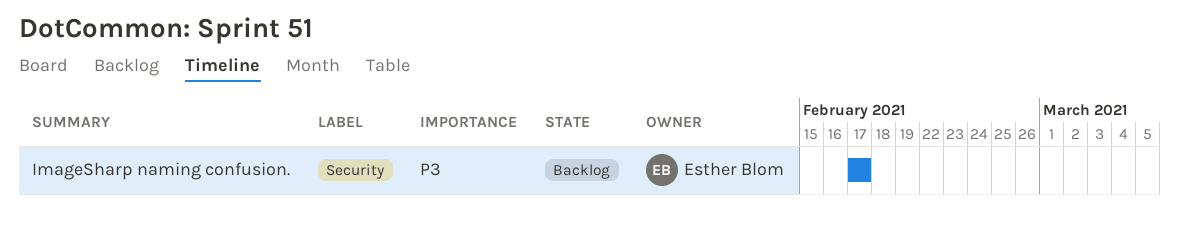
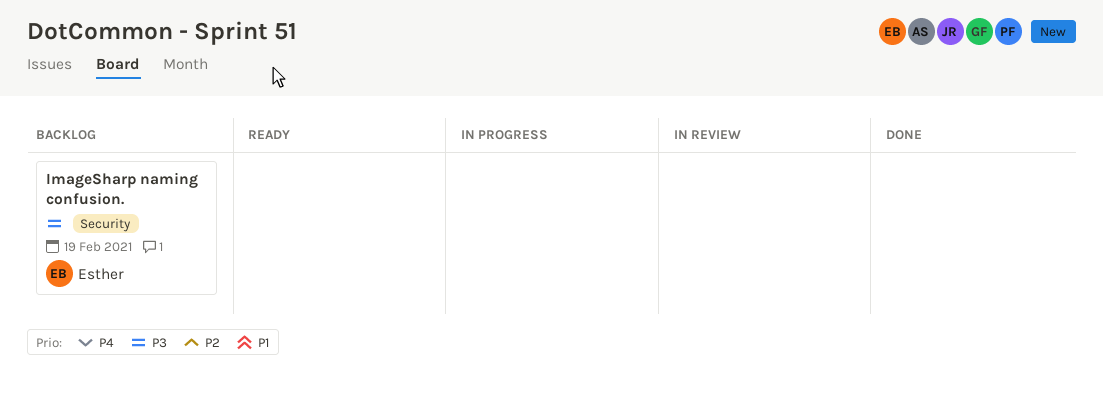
ImageSharp naming confusion., due: Feb 17 -> Feb 19

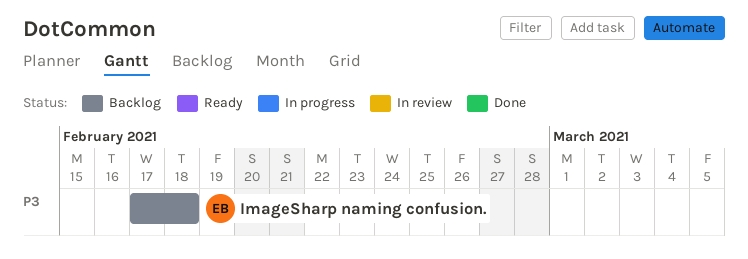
ImageSharp naming confusion., due: Feb 19 -> Feb 18

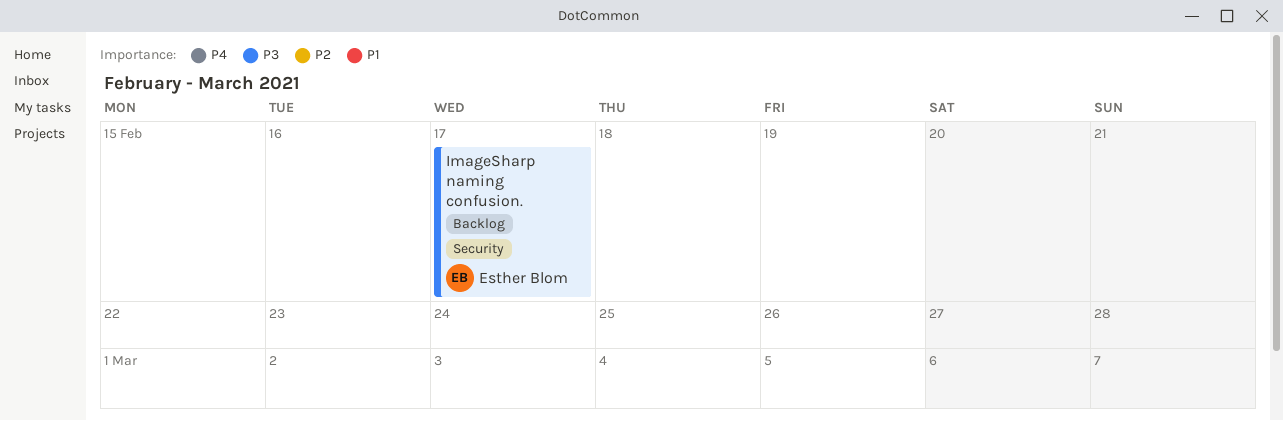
ImageSharp naming confusion., due: Feb 18 -> Feb 17

